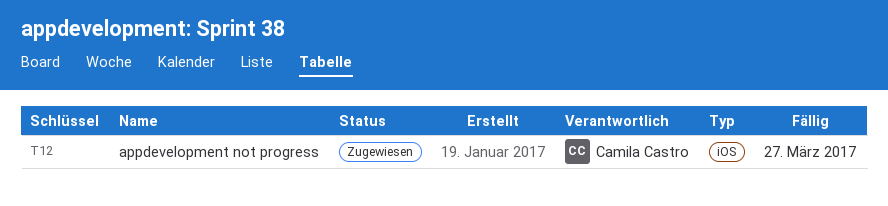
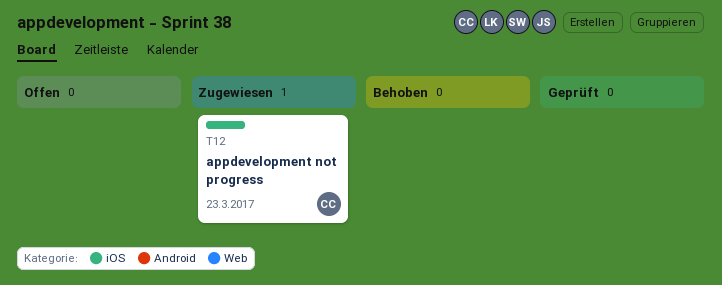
T12, due: Mar 27 -> Mar 23

